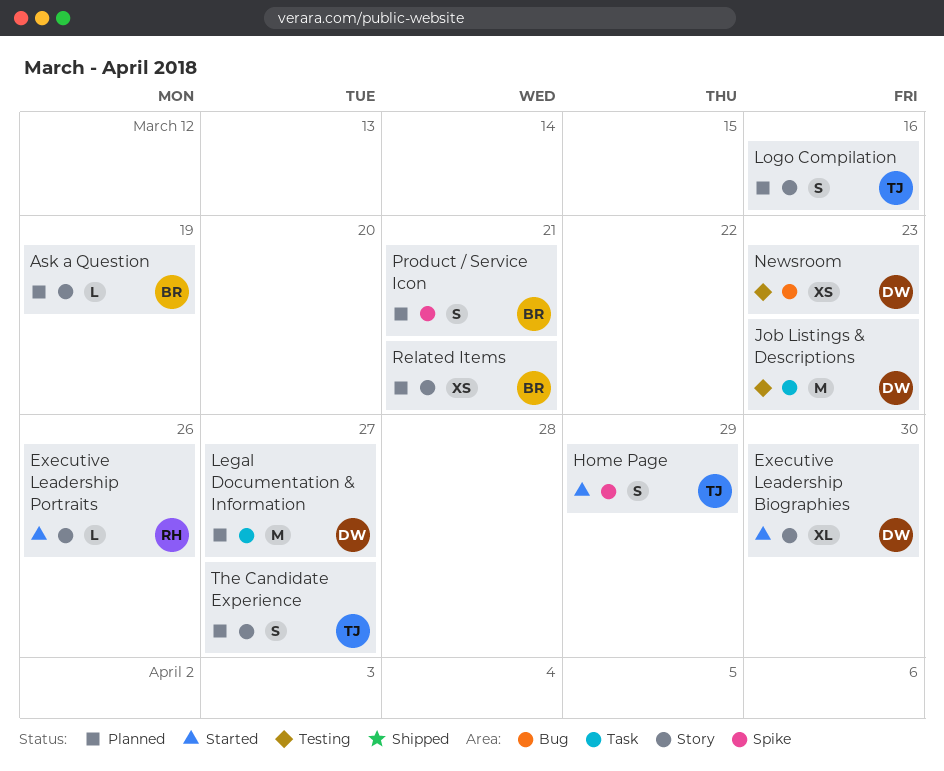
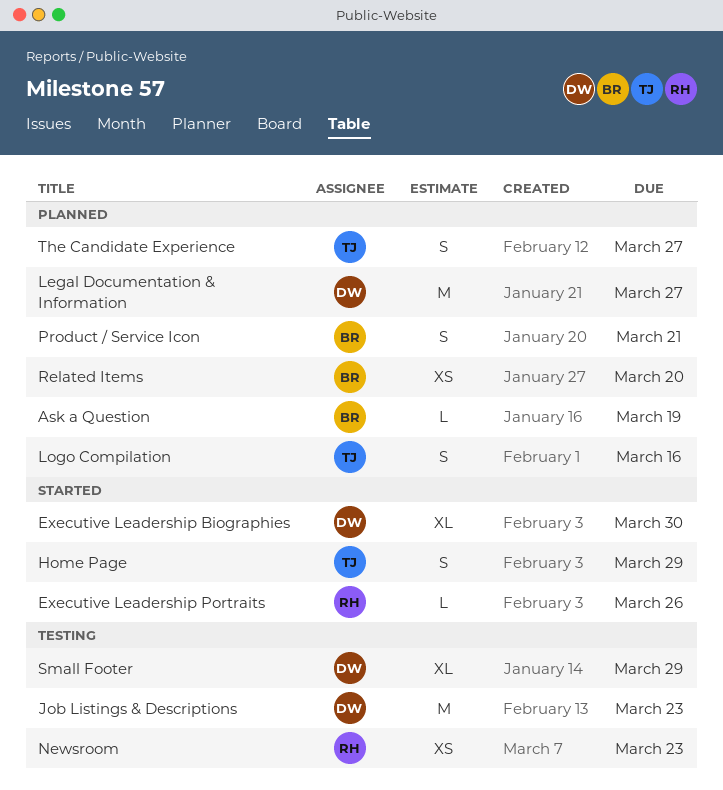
Newsroom, owner: DW -> RH
Related Items, due: Mar 21 -> Mar 20
Small Footer: none -> present

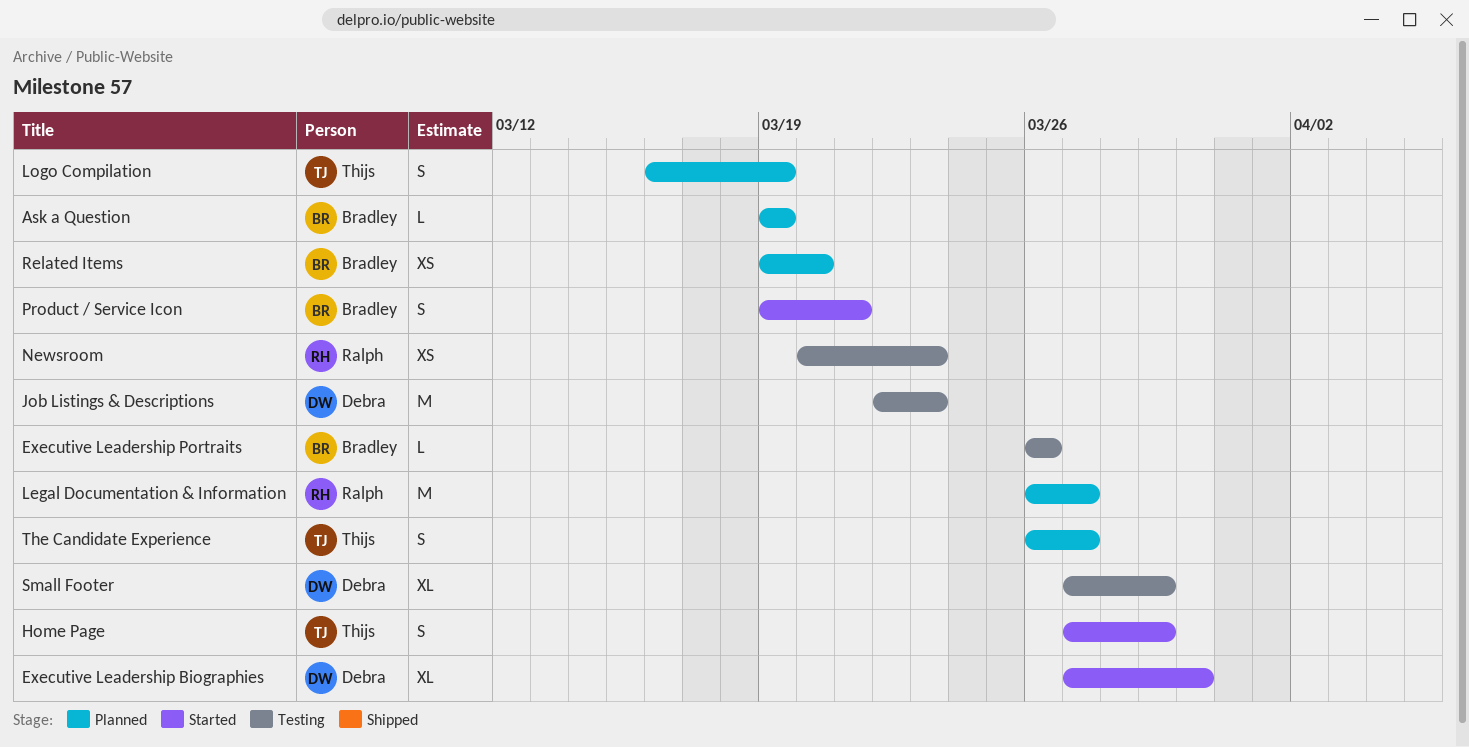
Executive Leadership Portraits, status: Started -> Testing
Executive Leadership Portraits, owner: Ralph -> Bradley
Legal Documentation & Information, owner: Debra -> Ralph
Logo Compilation, due: Mar 16 -> Mar 19
Product / Service Icon, status: Planned -> Started

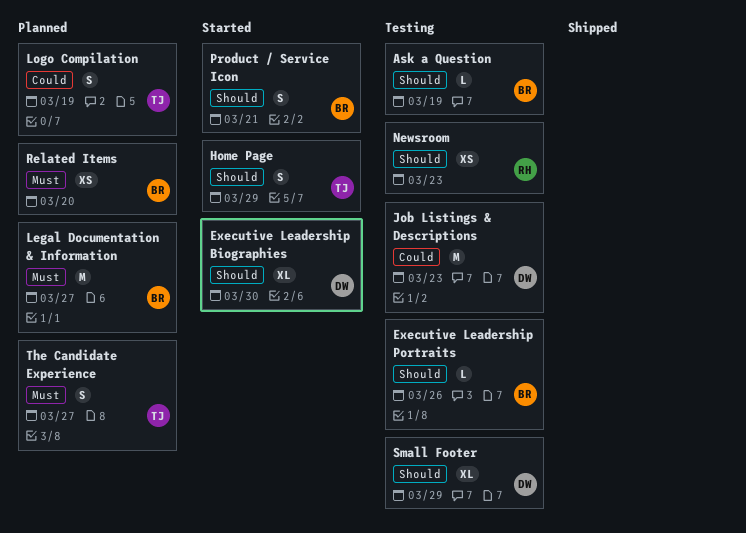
Ask a Question, status: Planned -> Testing
Legal Documentation & Information, owner: Ralph -> Bradley

